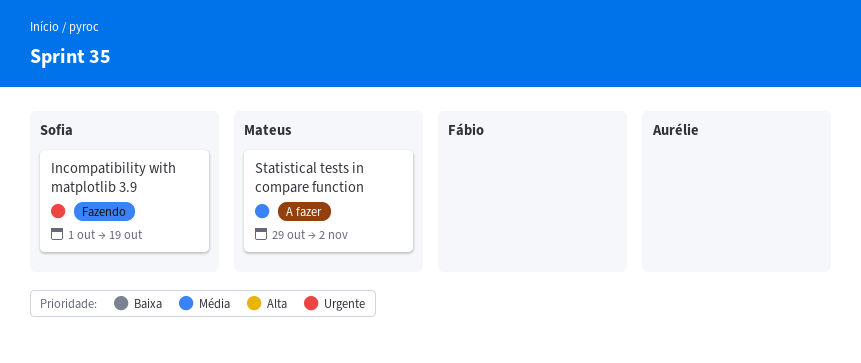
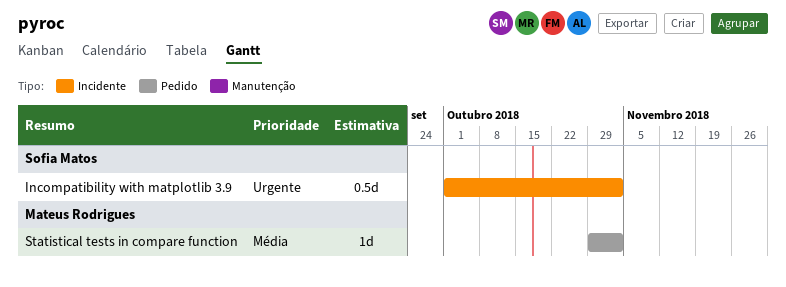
Incompatibility with matplotlib 3.9, due: Oct 19 -> Nov 2

